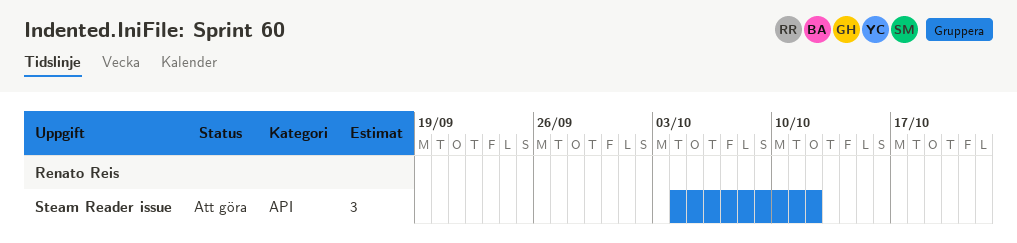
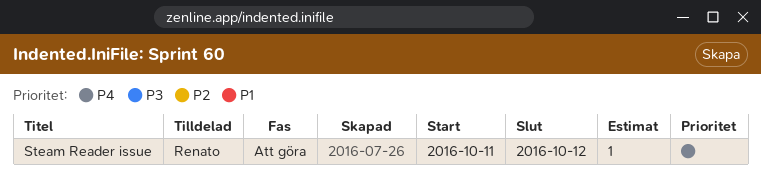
Steam Reader issue, estimate: 3 -> 1
Steam Reader issue, start: Oct 4 -> Oct 11

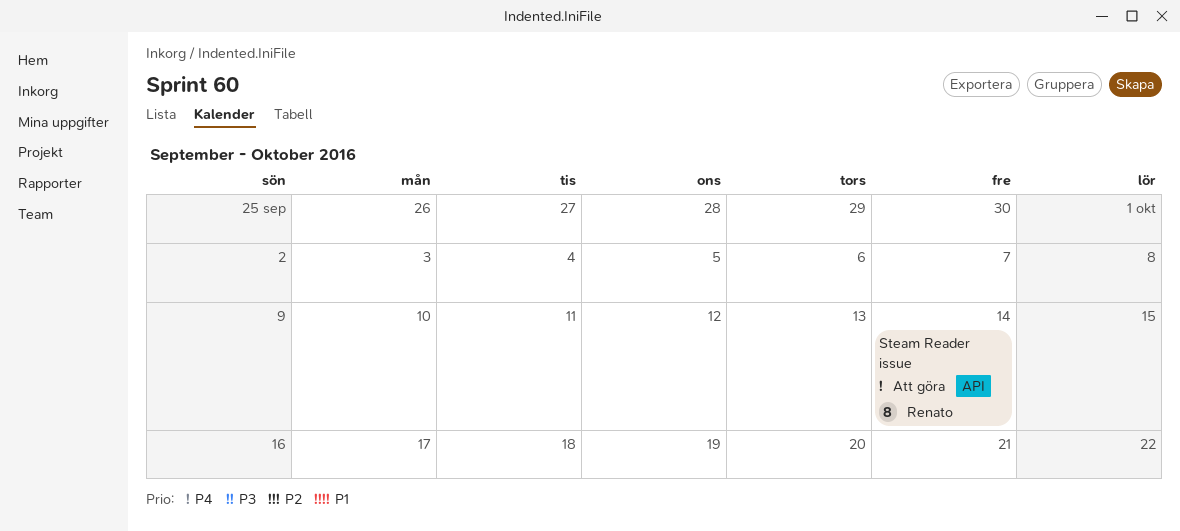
Steam Reader issue, estimate: 1 -> 8
Steam Reader issue, due: Oct 12 -> Oct 14

